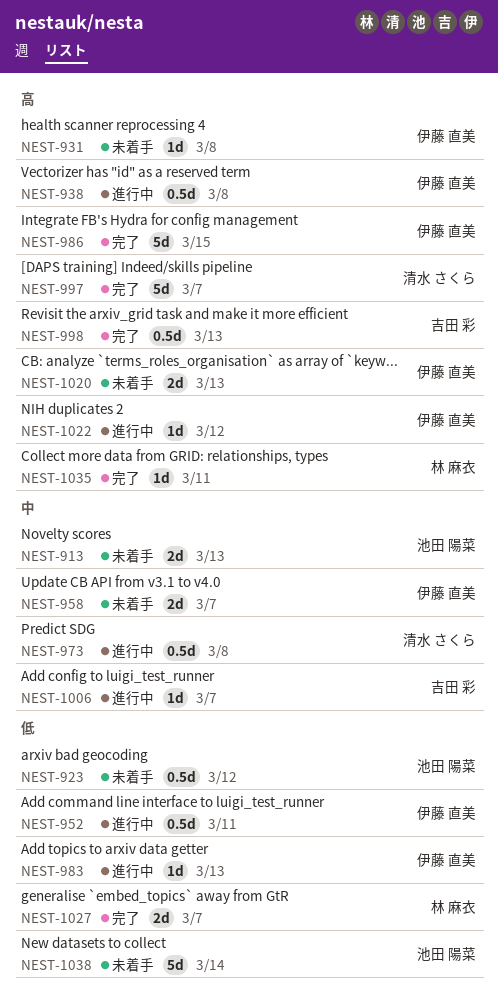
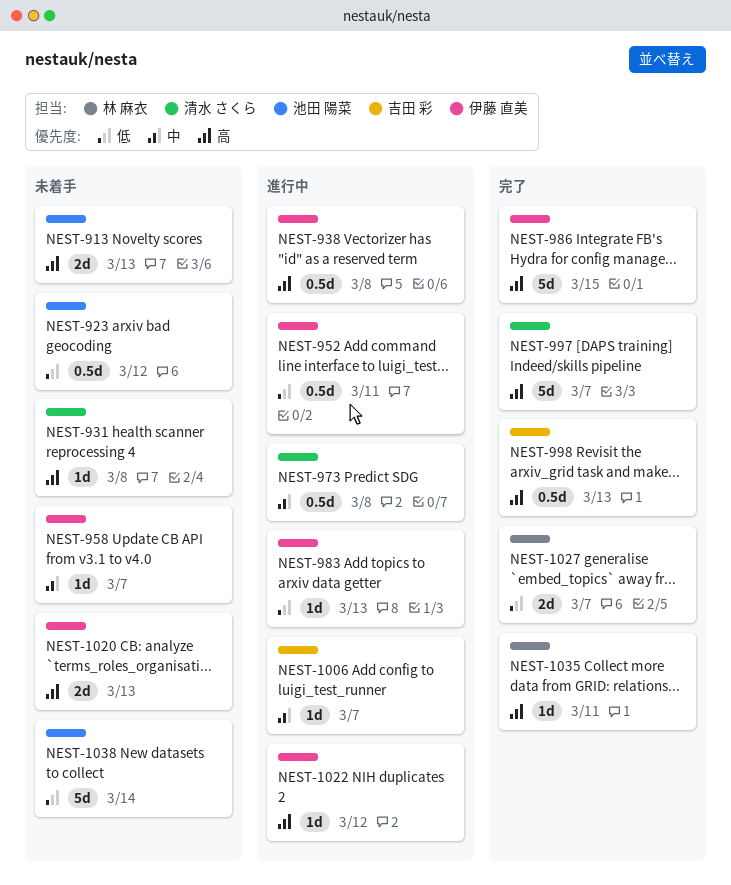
NEST-913, priority: 中 -> 高
NEST-931, owner: 伊藤 直美 -> 清水 さくら
NEST-958, estimate: 2d -> 1d

